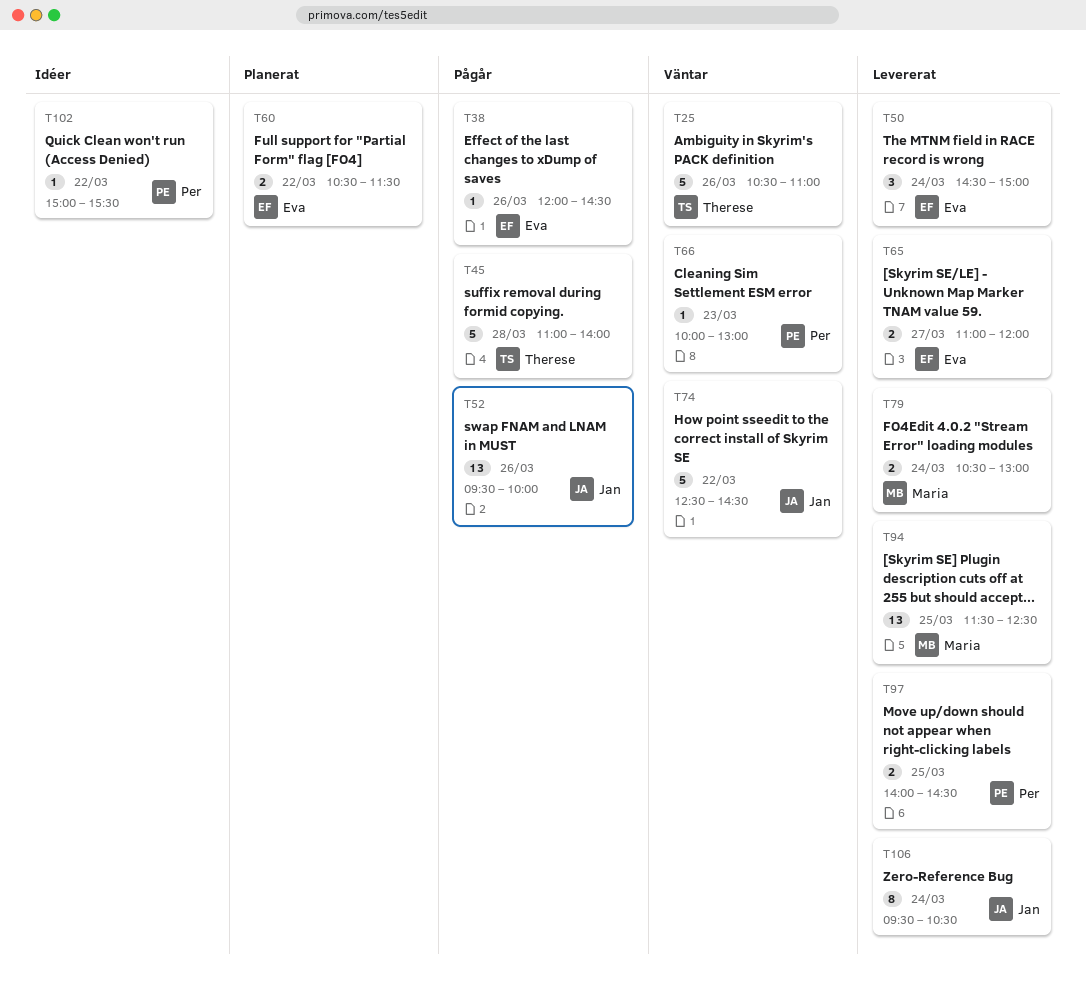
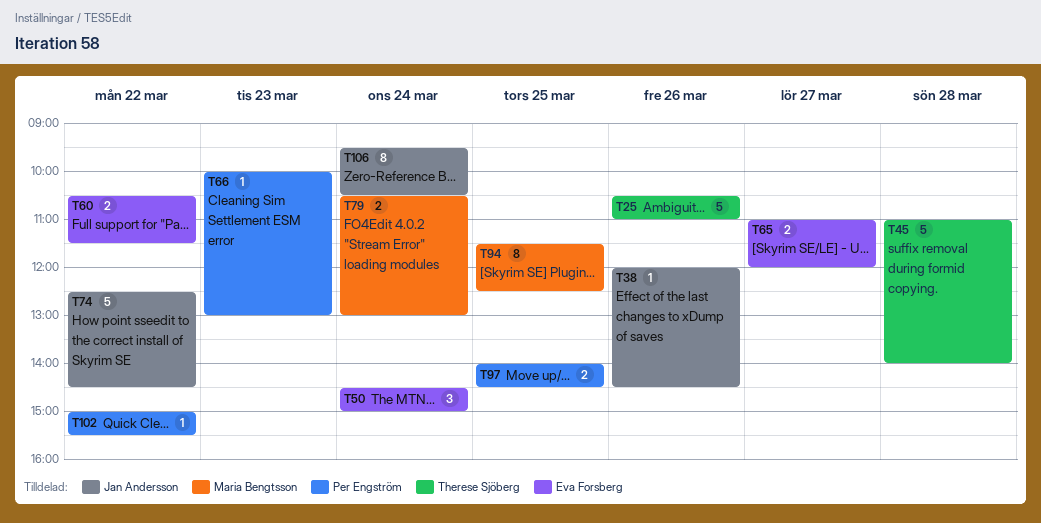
T38, owner: Eva Forsberg -> Jan Andersson
T52: present -> none
T94, estimate: 13 -> 8

